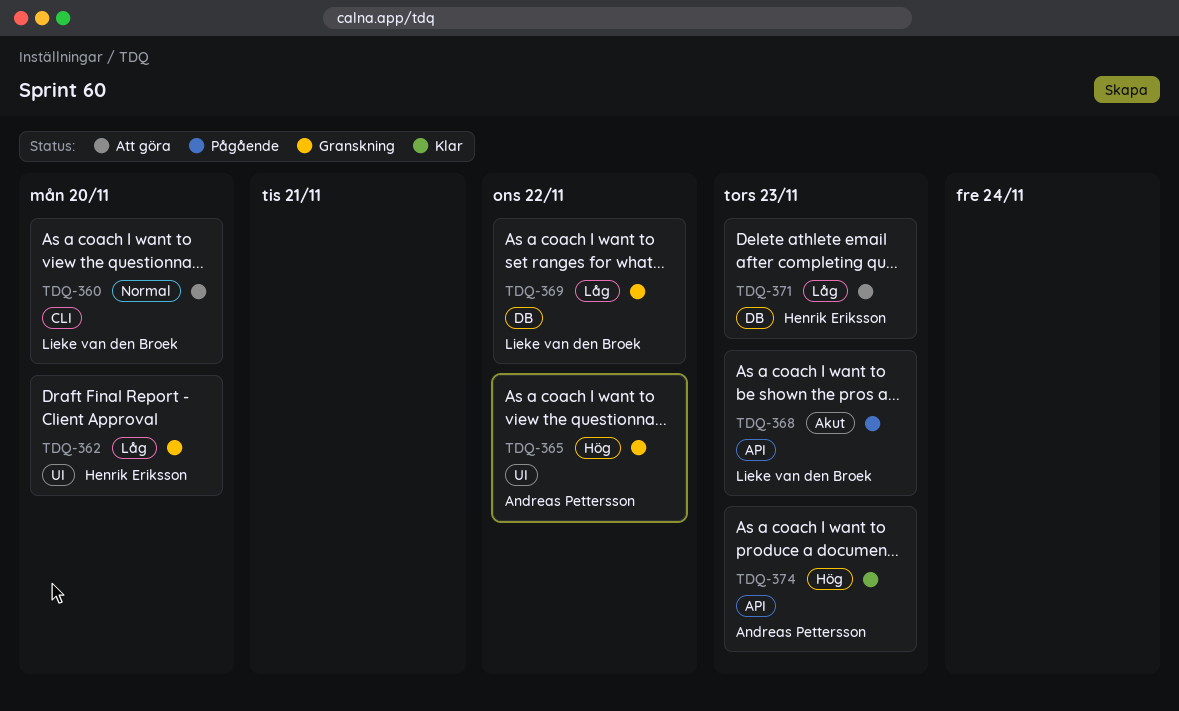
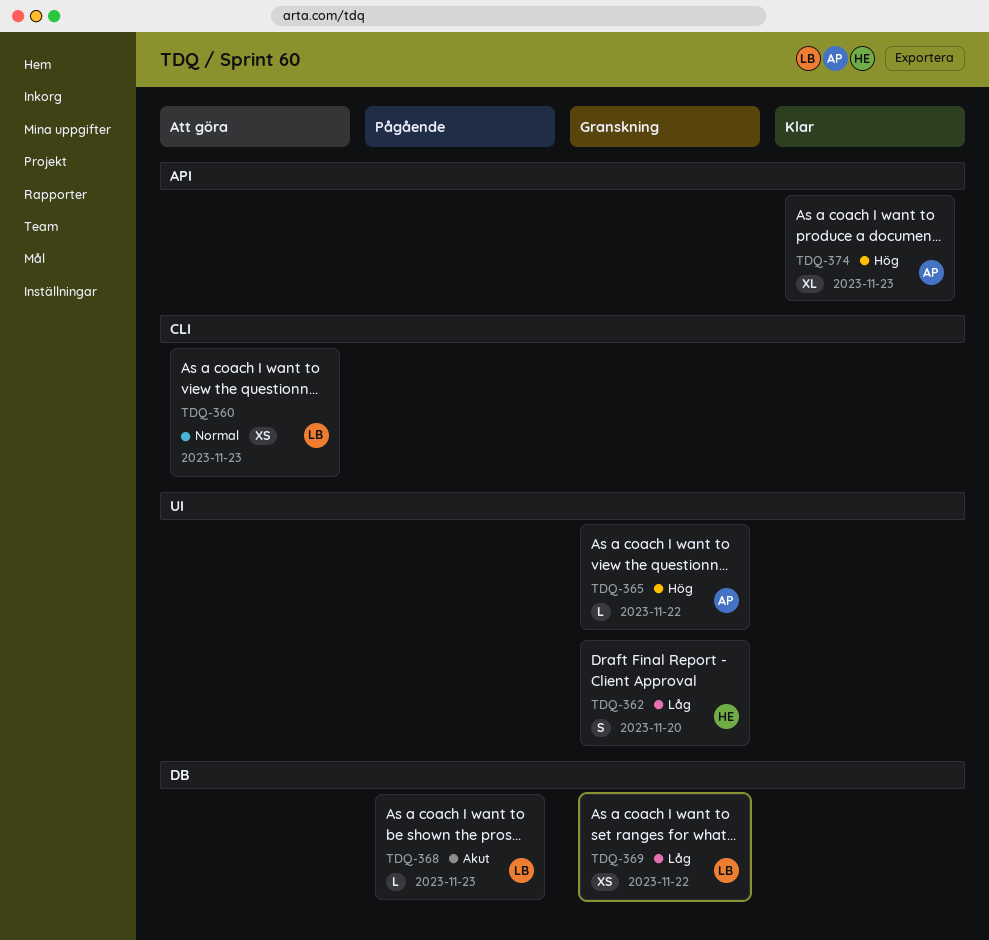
TDQ-360, due: Nov 20 -> Nov 23
TDQ-368, label: API -> DB
TDQ-371: present -> none

